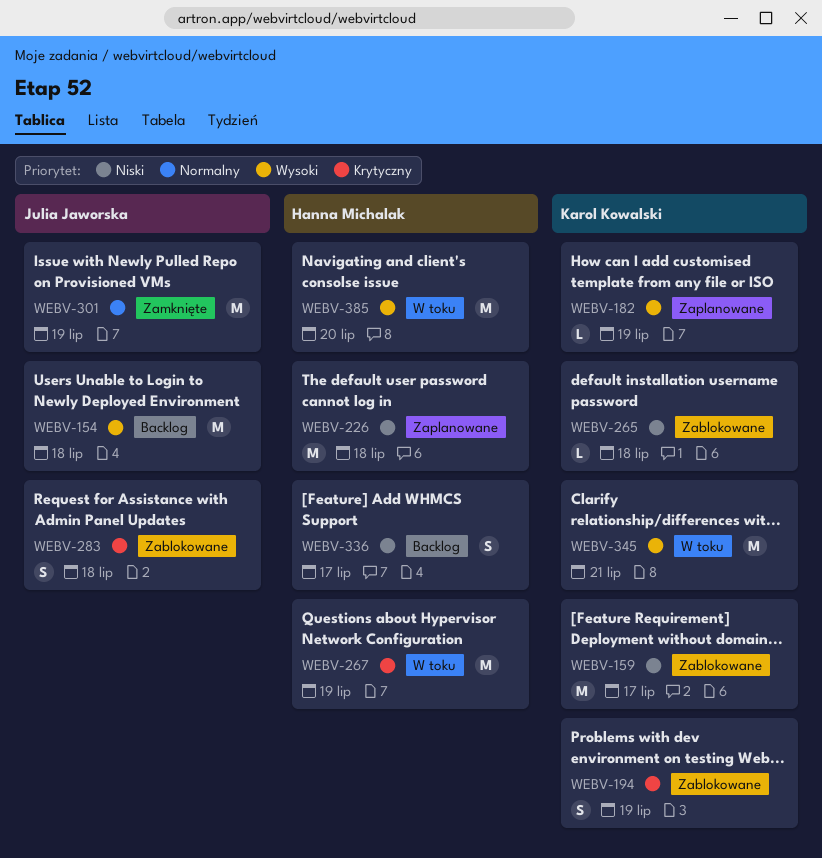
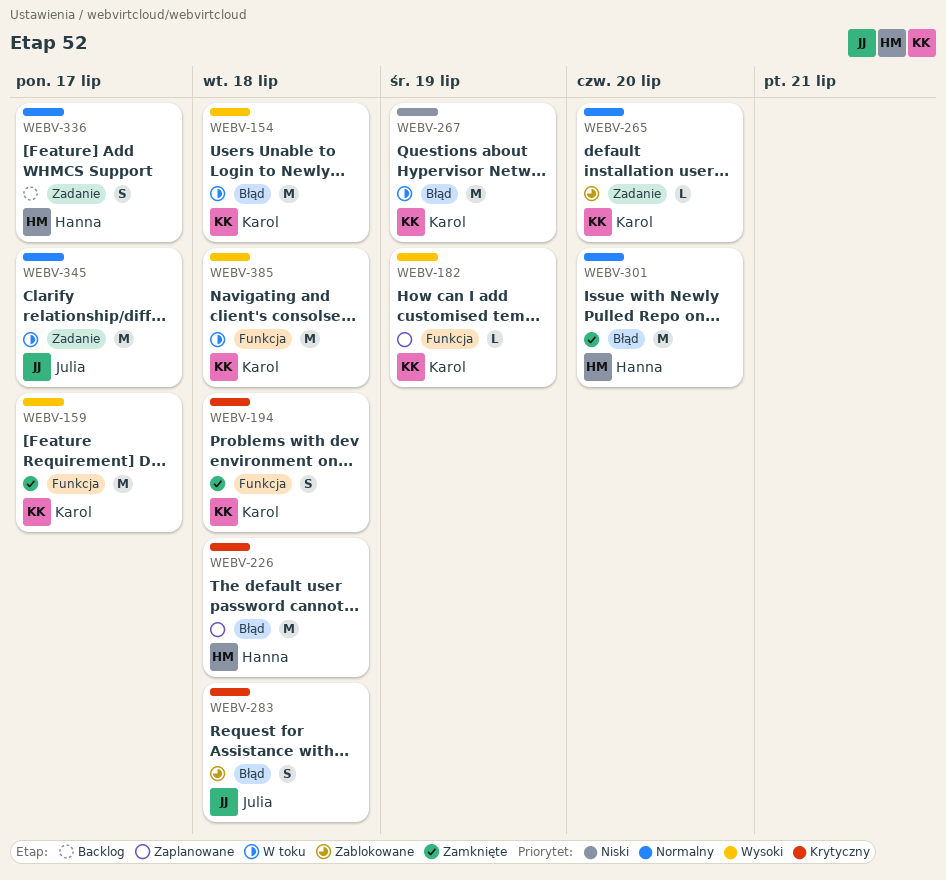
WEBV-154, status: Backlog -> W toku
WEBV-154, owner: Julia Jaworska -> Karol Kowalski
WEBV-159, status: Zablokowane -> Zamknięte
WEBV-159, priority: Niski -> Wysoki
WEBV-194, status: Zablokowane -> Zamknięte
WEBV-194, due: Jul 19 -> Jul 18
WEBV-226, priority: Niski -> Krytyczny
WEBV-265, priority: Niski -> Normalny
WEBV-265, due: Jul 18 -> Jul 20
WEBV-267, owner: Hanna Michalak -> Karol Kowalski
WEBV-267, priority: Krytyczny -> Niski
WEBV-301, owner: Julia Jaworska -> Hanna Michalak
WEBV-301, due: Jul 19 -> Jul 20
WEBV-336, priority: Niski -> Normalny
WEBV-345, owner: Karol Kowalski -> Julia Jaworska
WEBV-345, priority: Wysoki -> Normalny
WEBV-345, due: Jul 21 -> Jul 17
WEBV-385, owner: Hanna Michalak -> Karol Kowalski
WEBV-385, due: Jul 20 -> Jul 18

